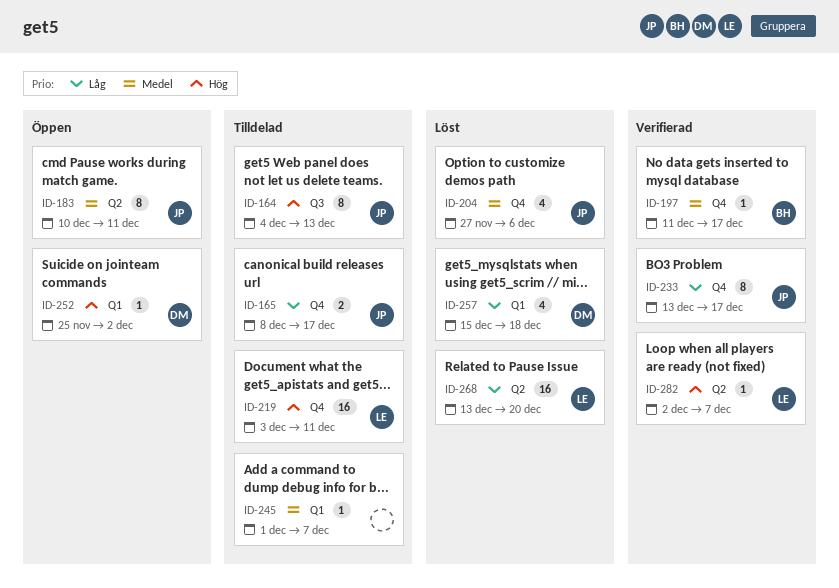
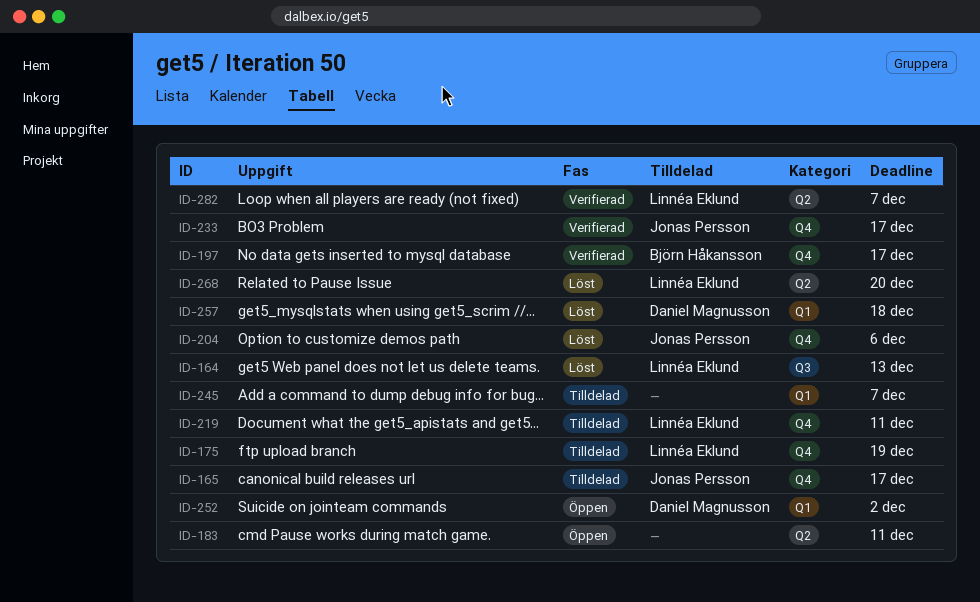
ID-164, status: Tilldelad -> Löst
ID-164, owner: Jonas Persson -> Linnéa Eklund
ID-175: none -> present
ID-183, owner: Jonas Persson -> none

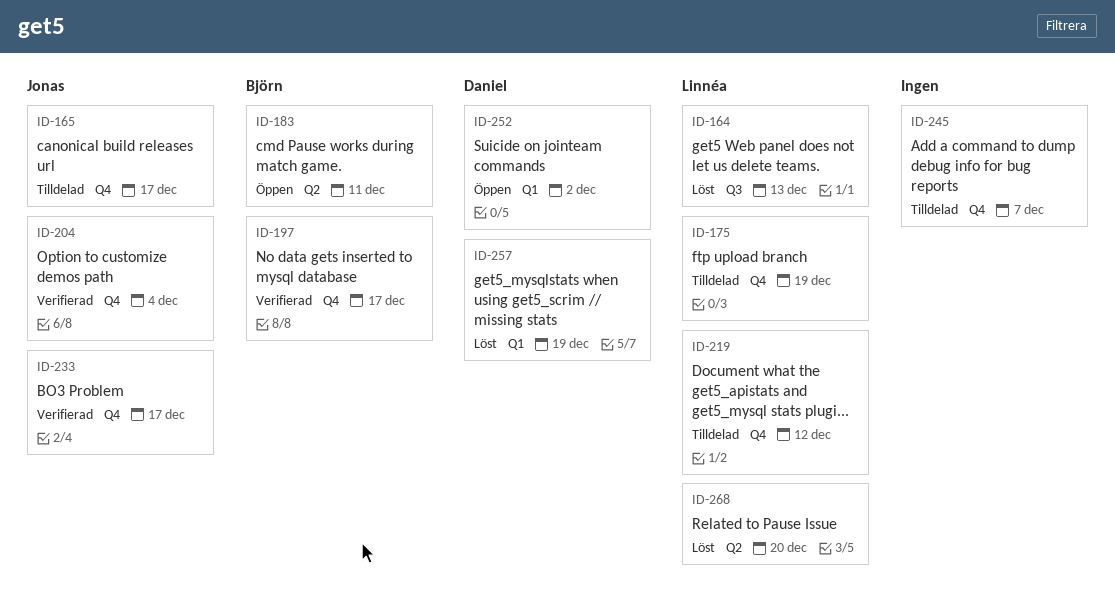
ID-183, owner: none -> Björn Håkansson
ID-204, status: Löst -> Verifierad
ID-204, due: Dec 6 -> Dec 4
ID-219, due: Dec 11 -> Dec 12
ID-245, label: Q1 -> Q4
ID-257, due: Dec 18 -> Dec 19
ID-282: present -> none

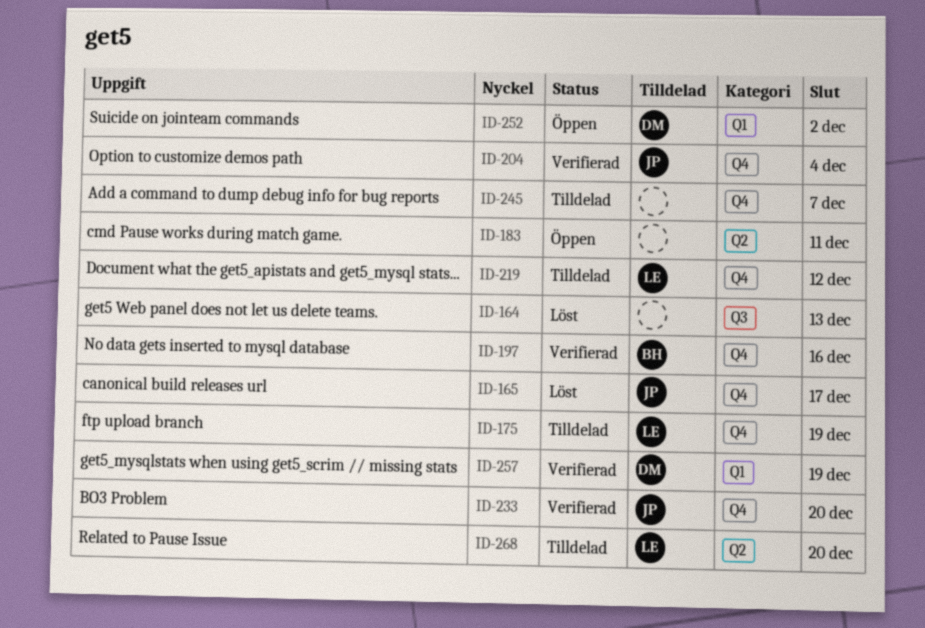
ID-164, owner: Linnéa -> none
ID-165, status: Tilldelad -> Löst
ID-183, owner: Björn -> none
ID-197, due: Dec 17 -> Dec 16
ID-233, due: Dec 17 -> Dec 20
ID-257, status: Löst -> Verifierad
ID-268, status: Löst -> Tilldelad

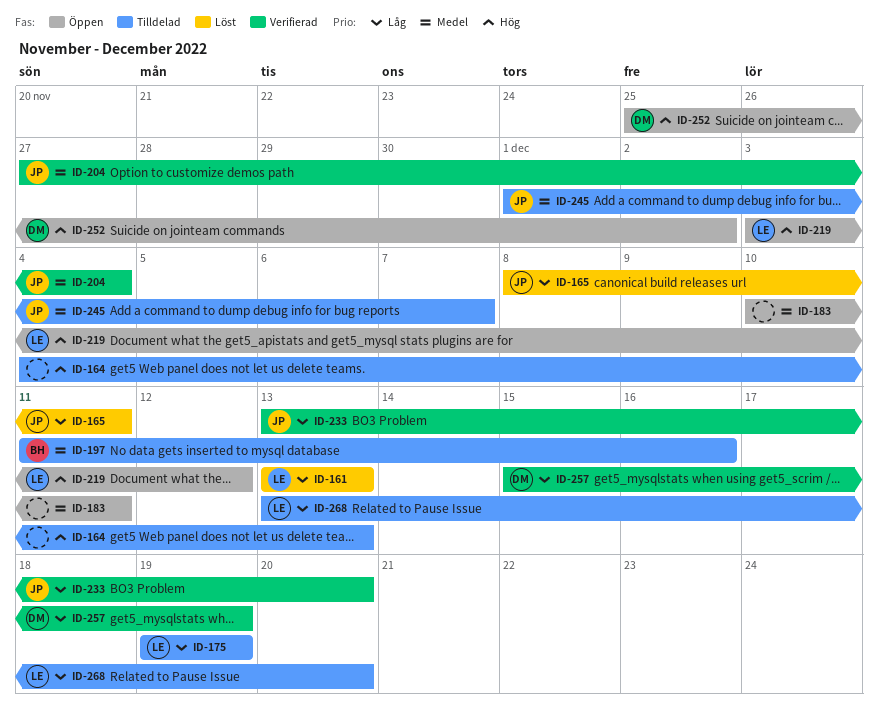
ID-161: none -> present
ID-164, status: Löst -> Tilldelad
ID-165, due: Dec 17 -> Dec 11
ID-197, status: Verifierad -> Tilldelad
ID-219, status: Tilldelad -> Öppen
ID-245, owner: none -> JP

